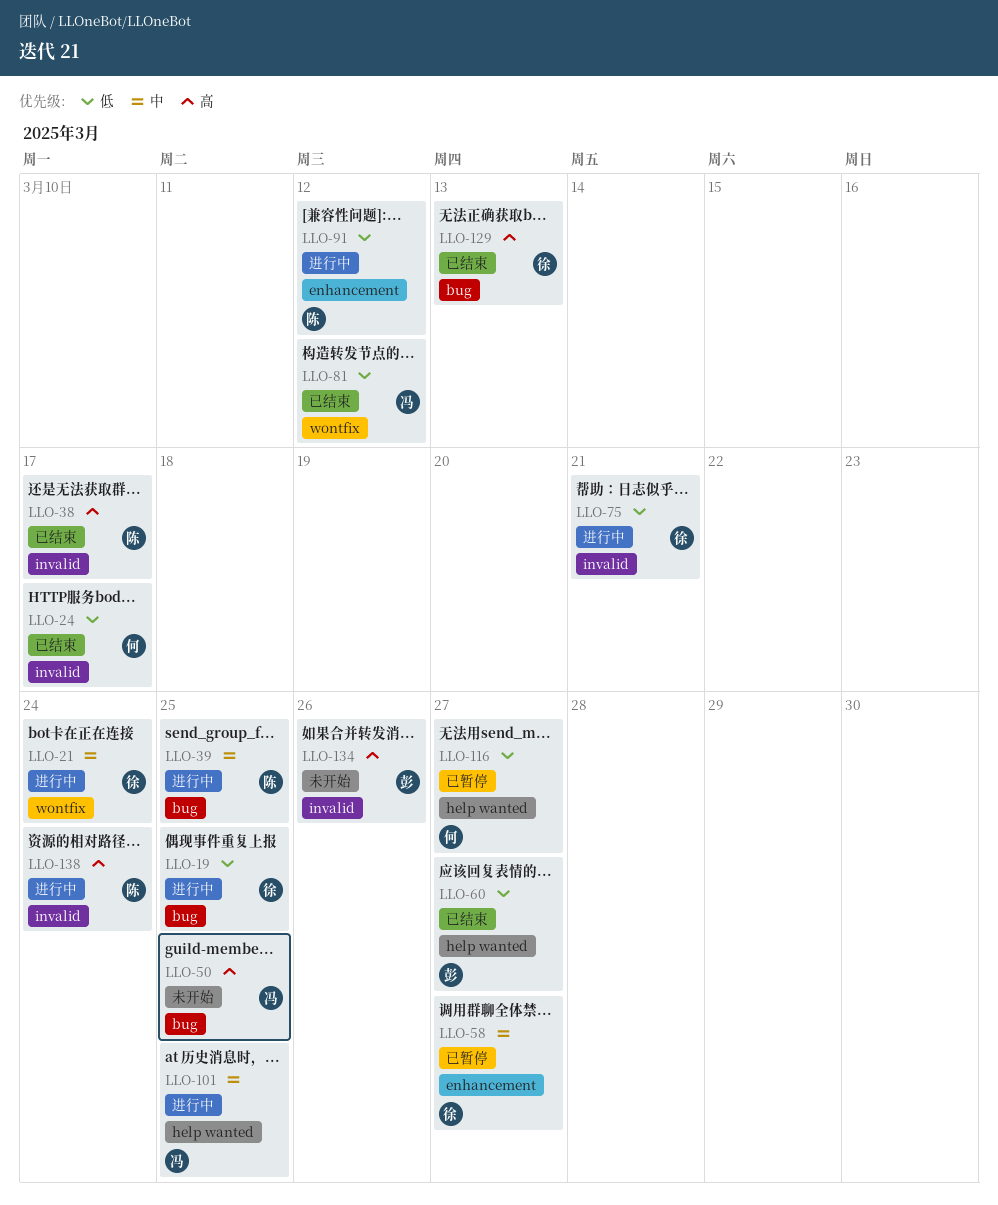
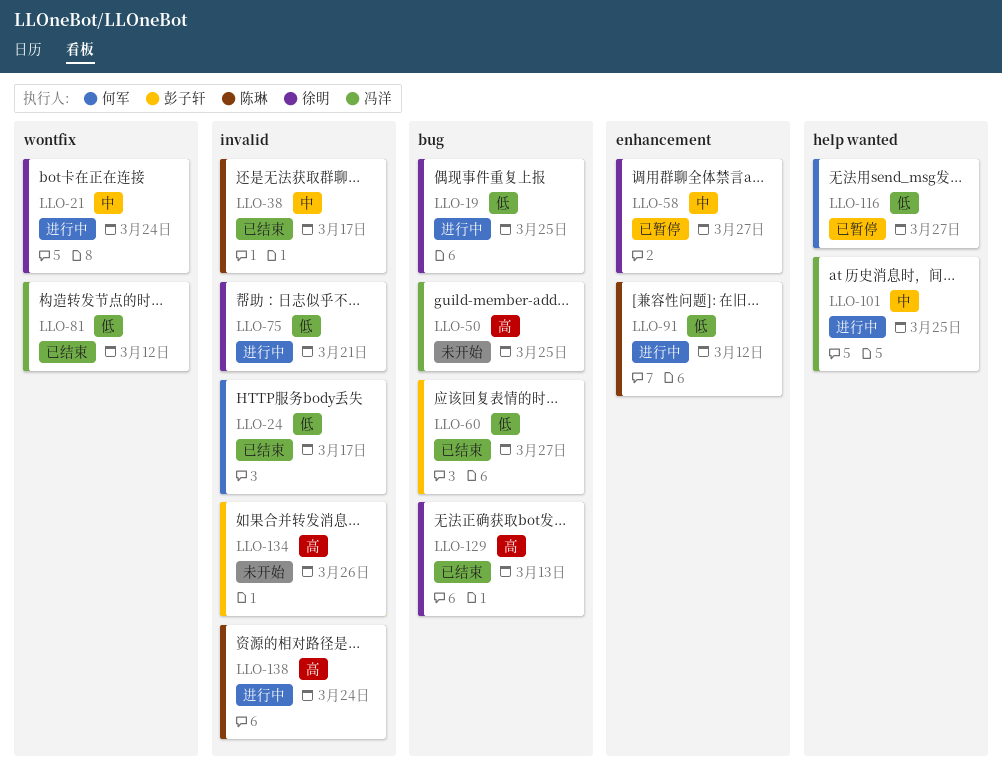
LLO-38, priority: 高 -> 中
LLO-39: present -> none
LLO-60, label: help wanted -> bug

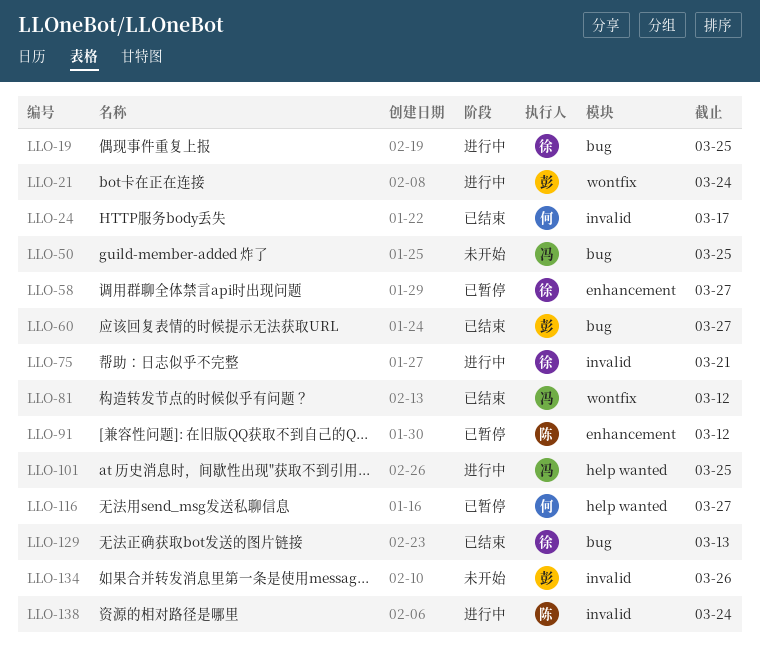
LLO-21, owner: 徐明 -> 彭子轩
LLO-38: present -> none
LLO-91, status: 进行中 -> 已暂停

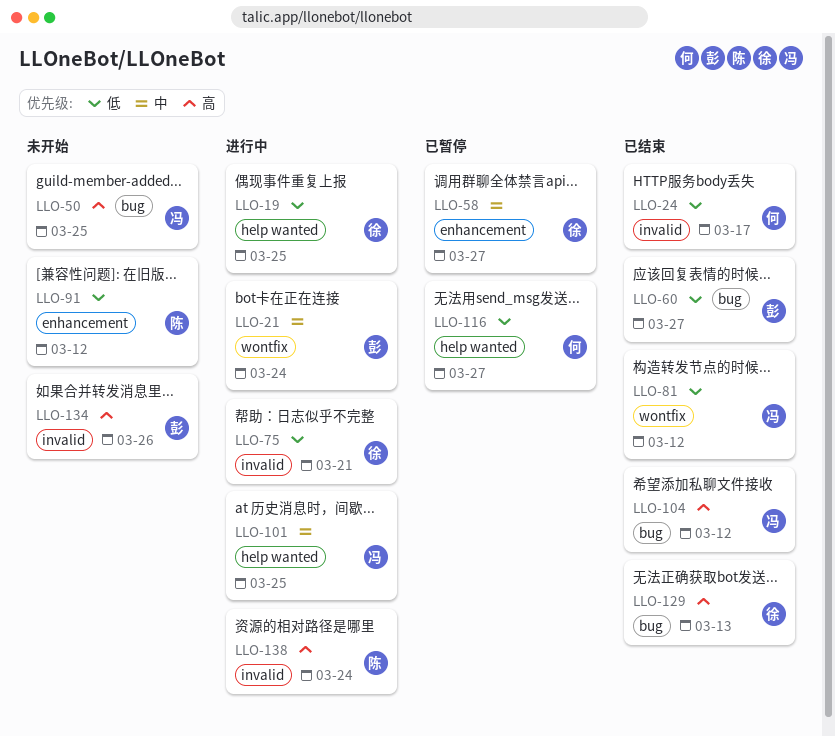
LLO-19, label: bug -> help wanted
LLO-91, status: 已暂停 -> 未开始
LLO-104: none -> present

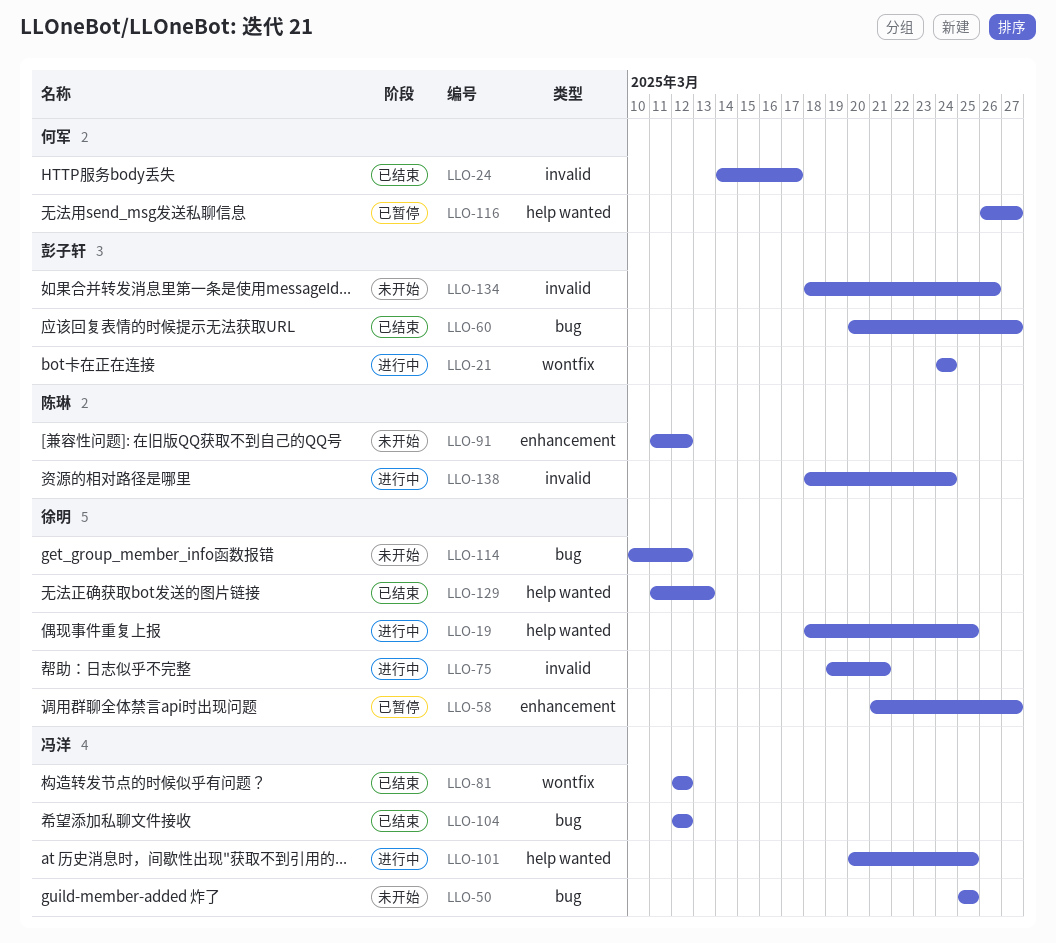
LLO-114: none -> present
LLO-129, label: bug -> help wanted

